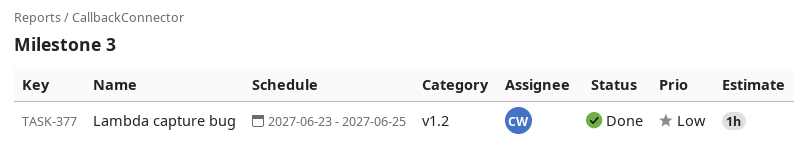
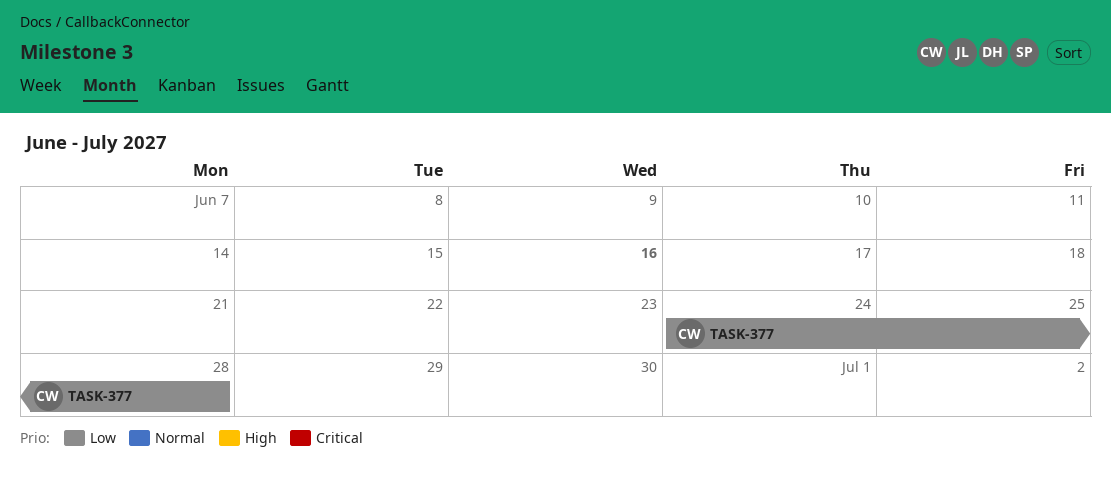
TASK-377, start: Jun 23 -> Jun 24
TASK-377, due: Jun 25 -> Jun 28

